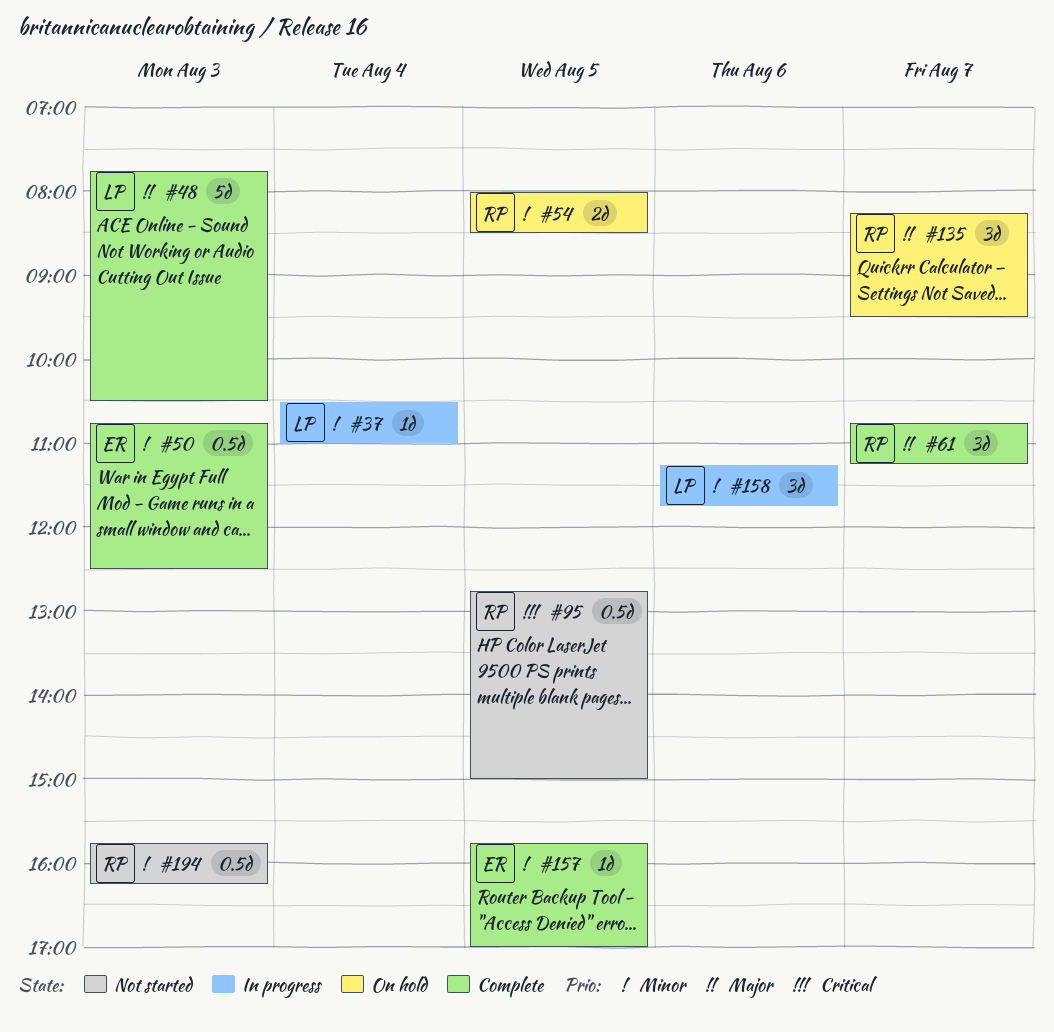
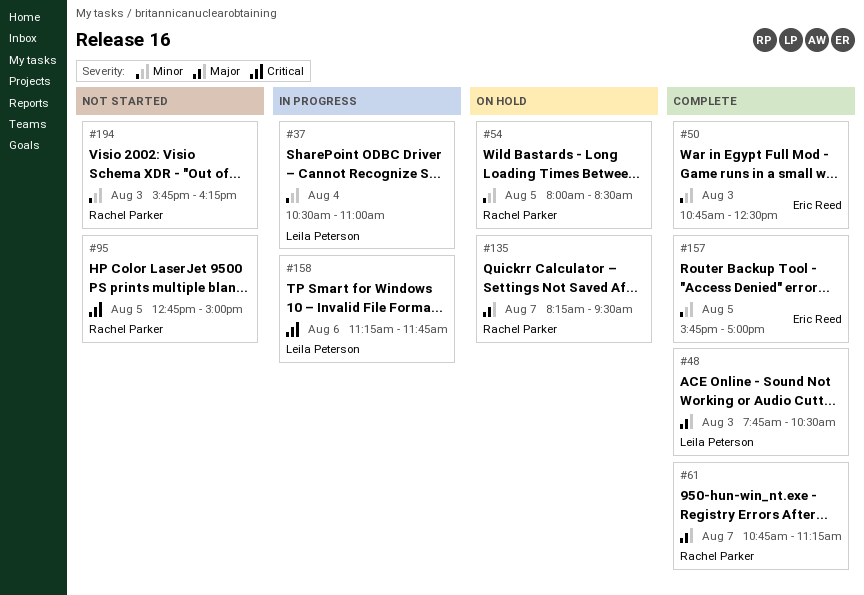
#158, priority: Minor -> Critical

